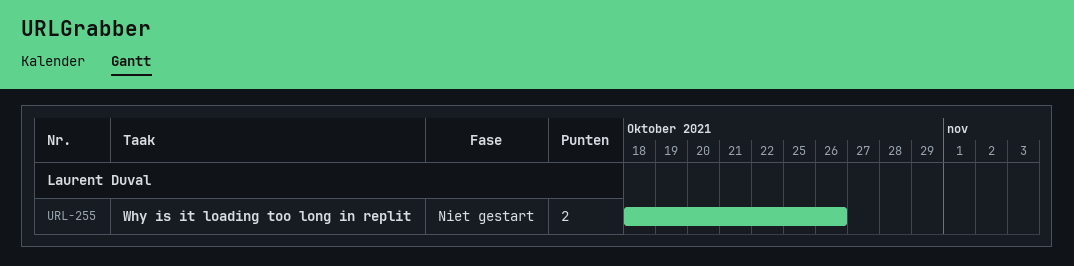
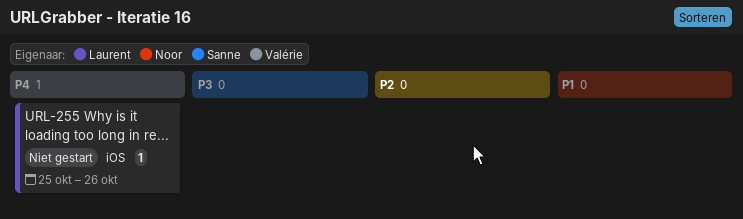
URL-255, estimate: 2 -> 1
URL-255, start: Oct 18 -> Oct 25

